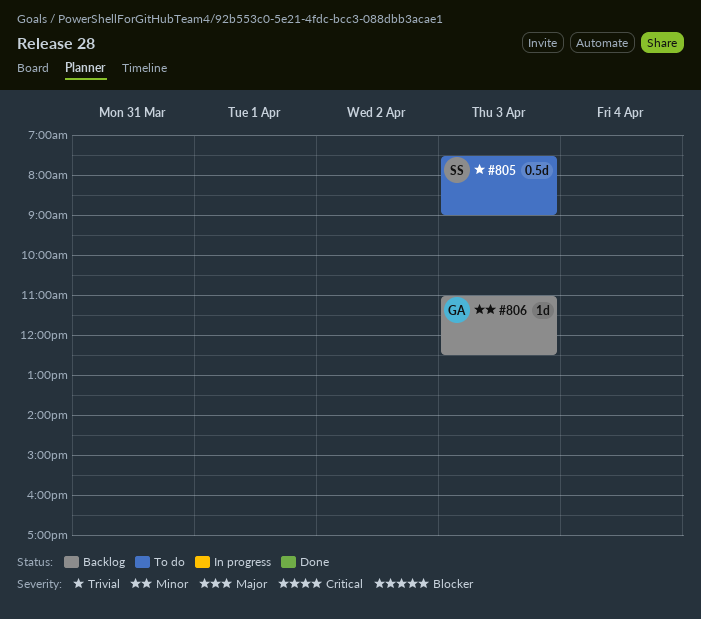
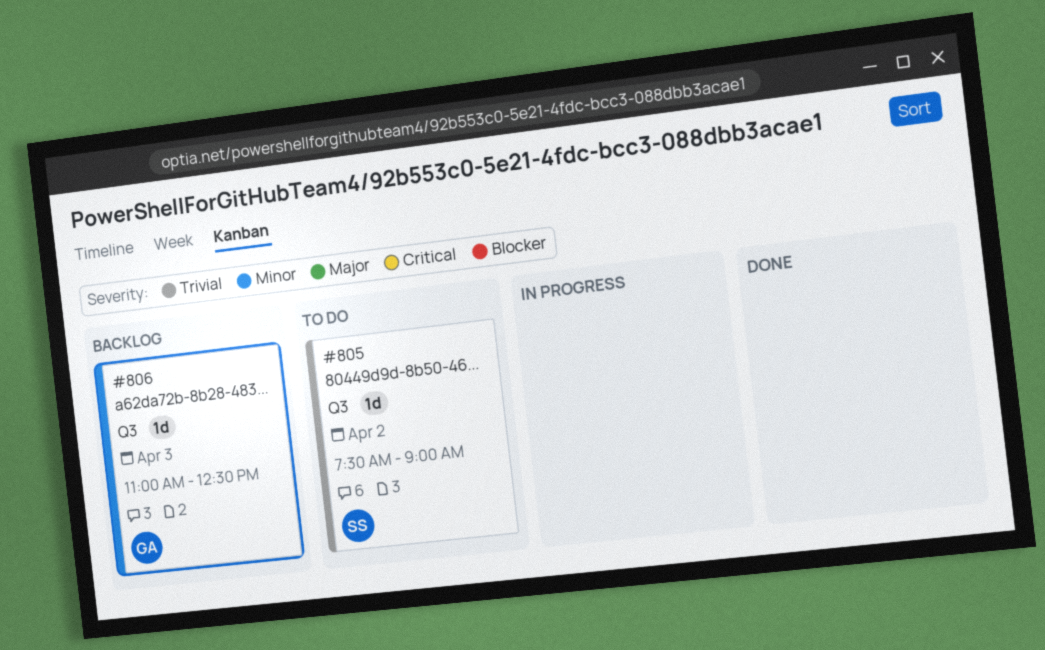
#805, estimate: 0.5d -> 1d
#805, day: Apr 3 -> Apr 2

